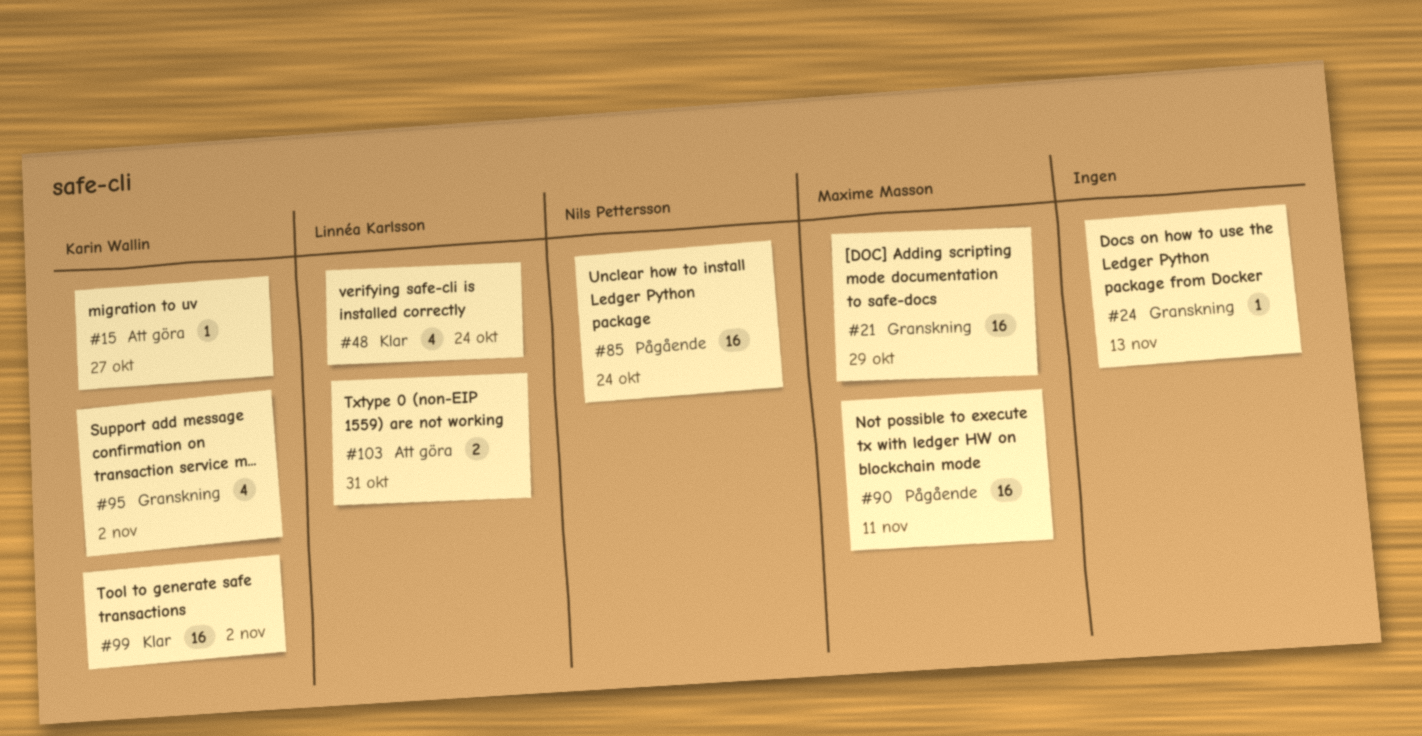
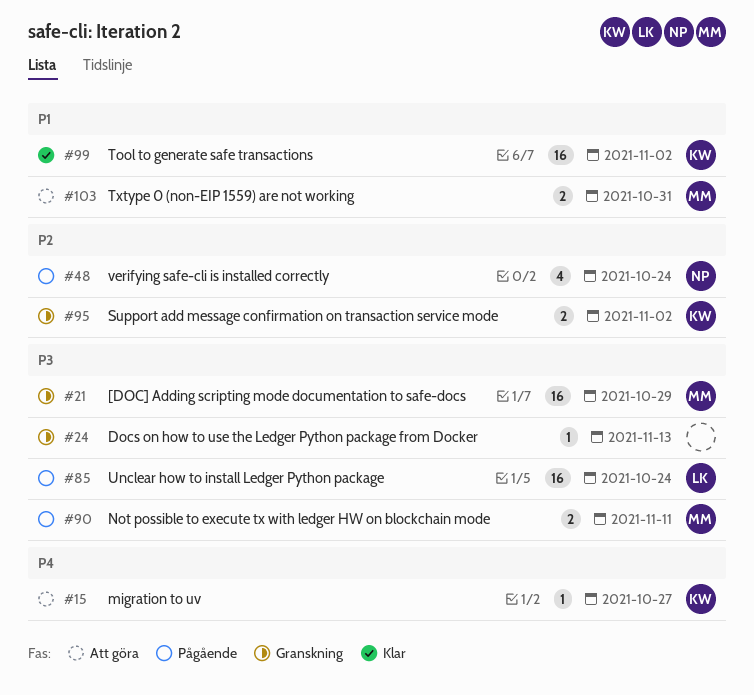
#48, status: Klar -> Pågående
#48, owner: Linnéa Karlsson -> Nils Pettersson
#85, owner: Nils Pettersson -> Linnéa Karlsson
#90, estimate: 16 -> 2
#95, estimate: 4 -> 2
#103, owner: Linnéa Karlsson -> Maxime Masson

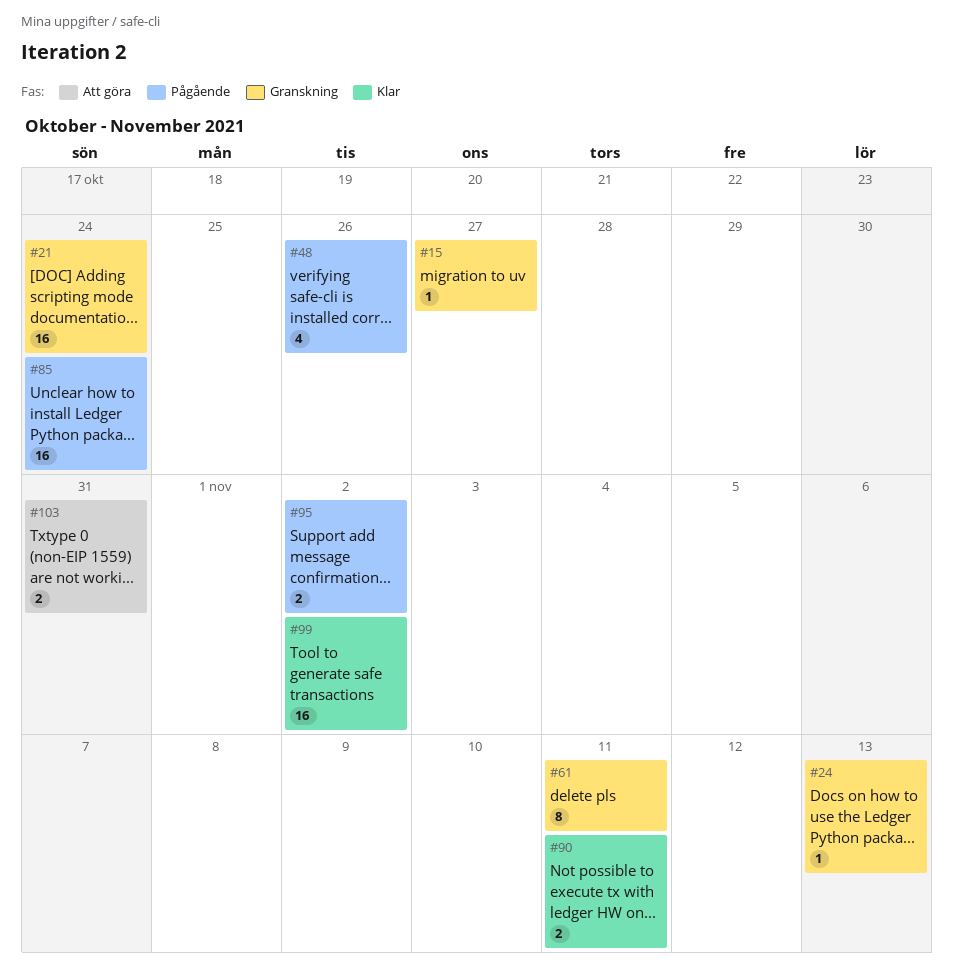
#15, status: Att göra -> Granskning
#21, due: Oct 29 -> Oct 24
#48, due: Oct 24 -> Oct 26
#61: none -> present
#90, status: Pågående -> Klar
#95, status: Granskning -> Pågående

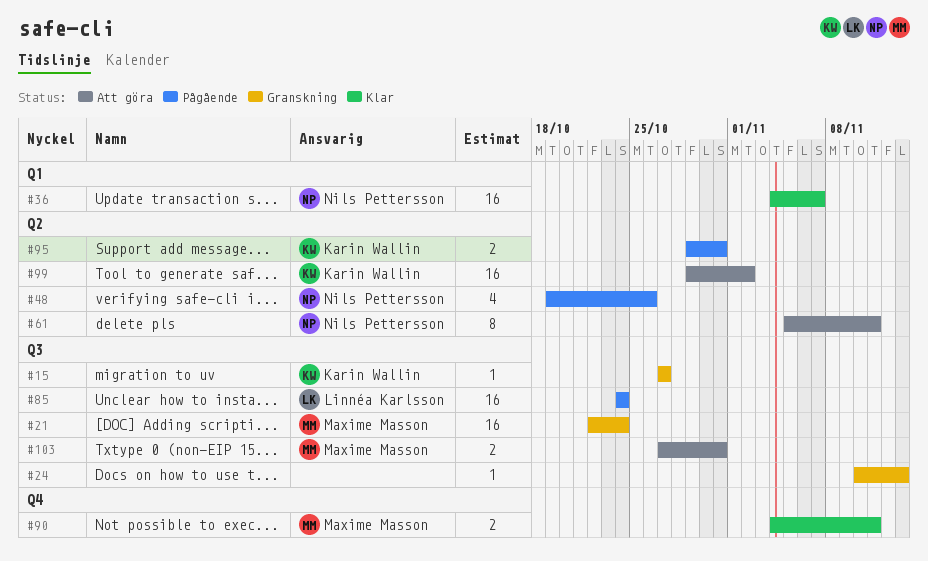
#36: none -> present
#61, status: Granskning -> Att göra
#95, due: Nov 2 -> Oct 31
#99, status: Klar -> Att göra

